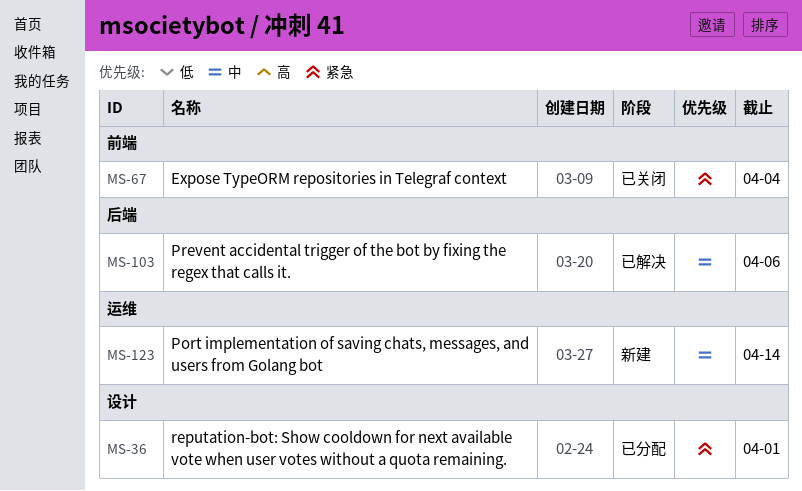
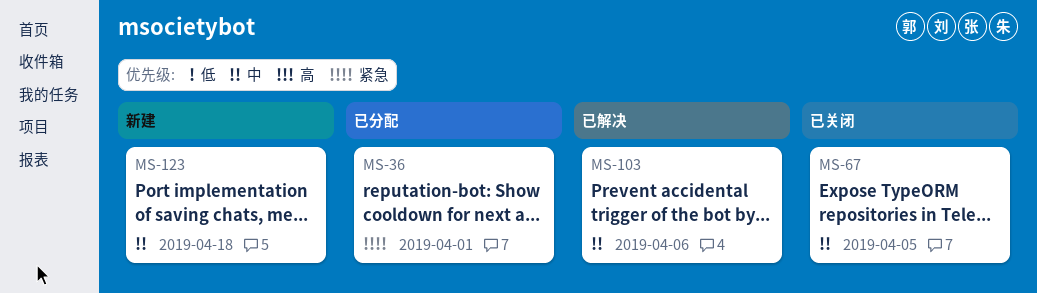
MS-67, priority: 紧急 -> 中
MS-67, due: Apr 4 -> Apr 5
MS-123, due: Apr 14 -> Apr 18

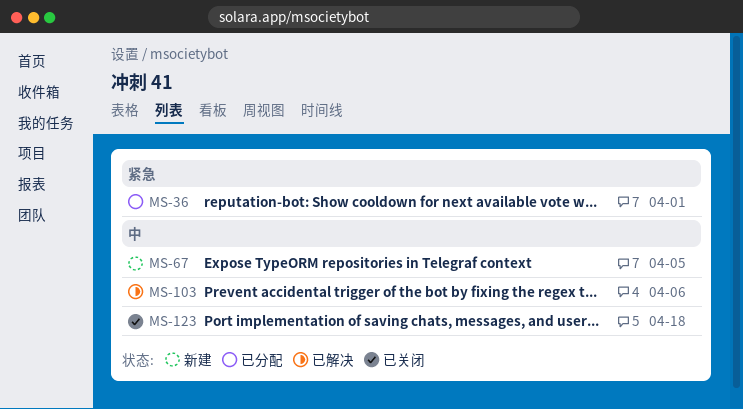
MS-67, status: 已关闭 -> 新建
MS-123, status: 新建 -> 已关闭

